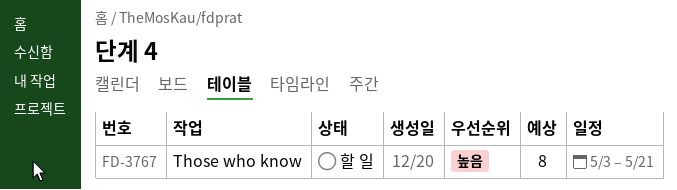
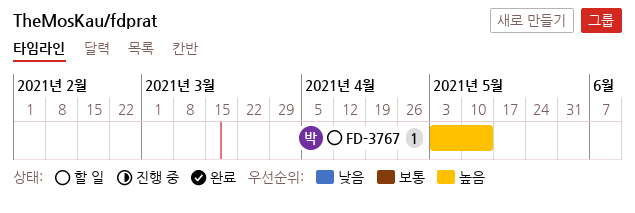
FD-3767, estimate: 8 -> 1
FD-3767, due: May 21 -> May 14

